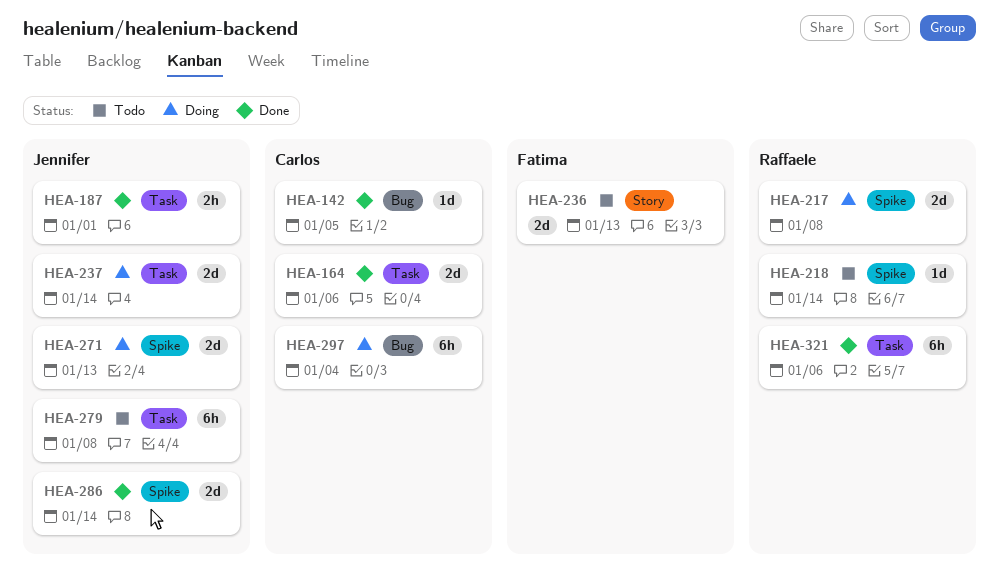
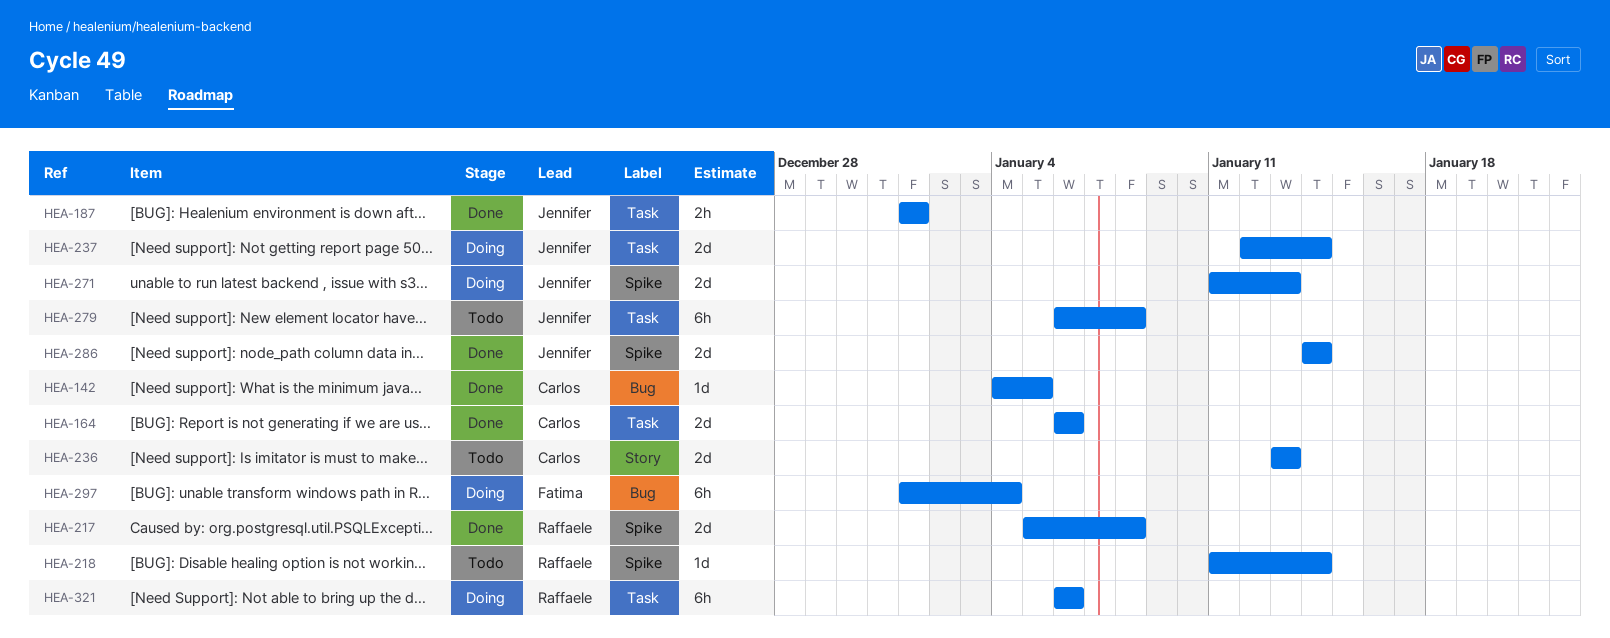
HEA-217, status: Doing -> Done
HEA-236, owner: Fatima -> Carlos
HEA-297, owner: Carlos -> Fatima
HEA-321, status: Done -> Doing

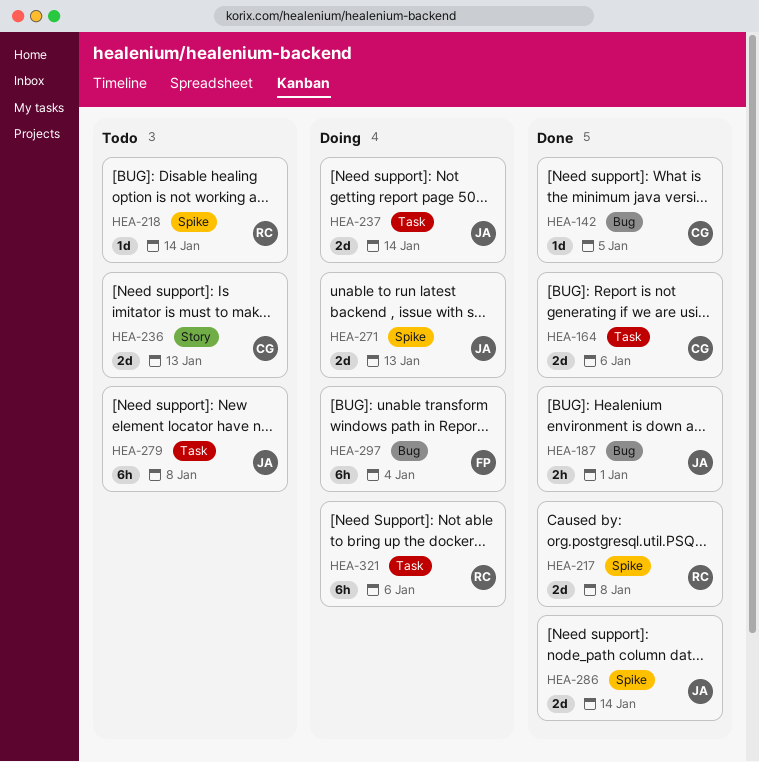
HEA-187, label: Task -> Bug

